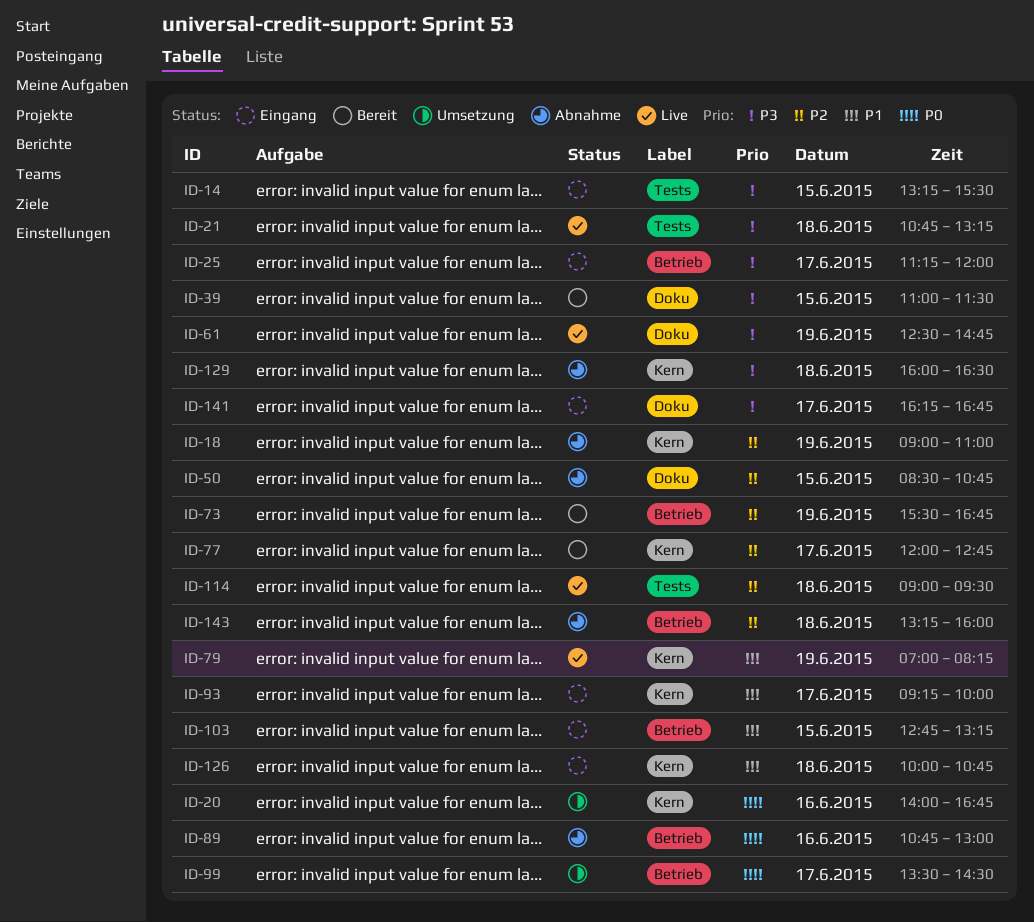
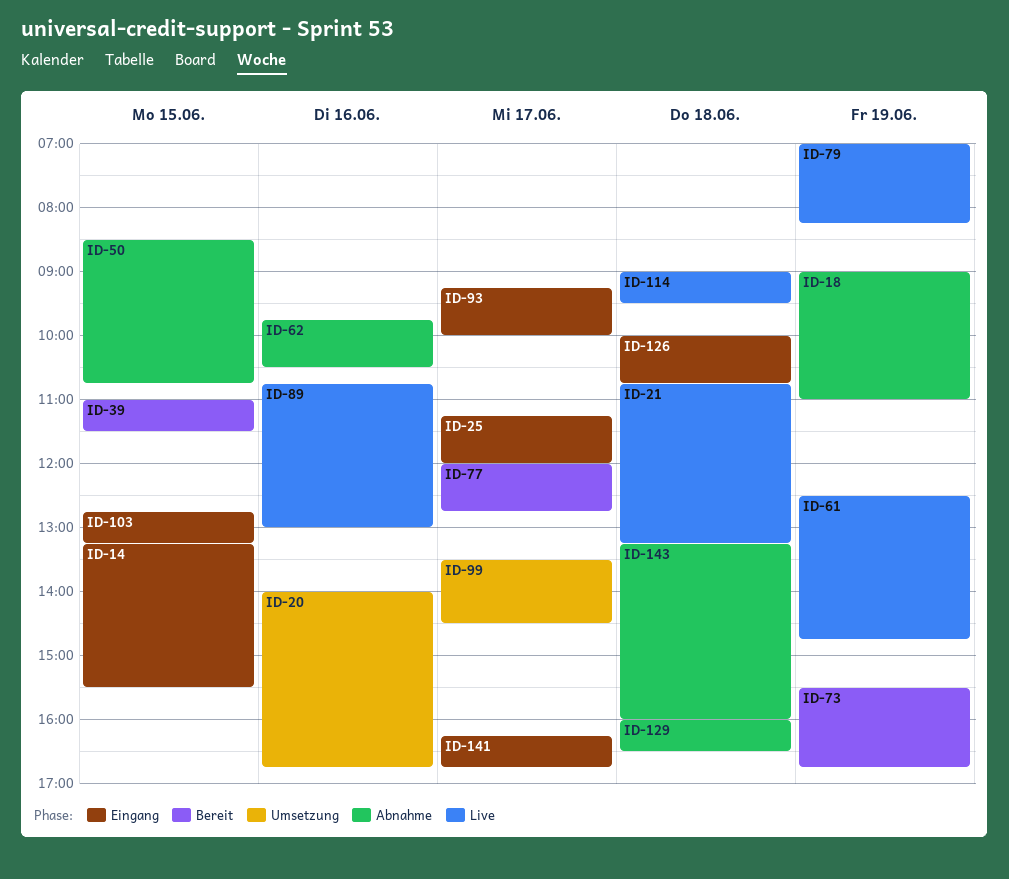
ID-62: none -> present
ID-89, status: Abnahme -> Live

